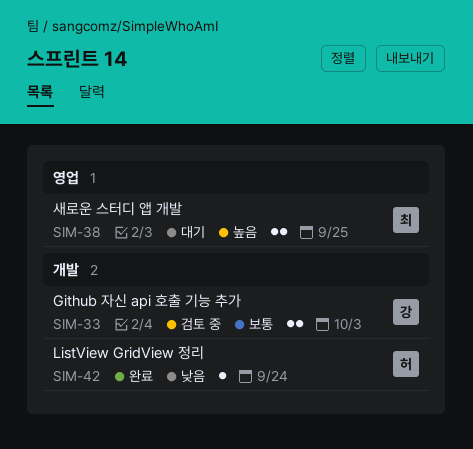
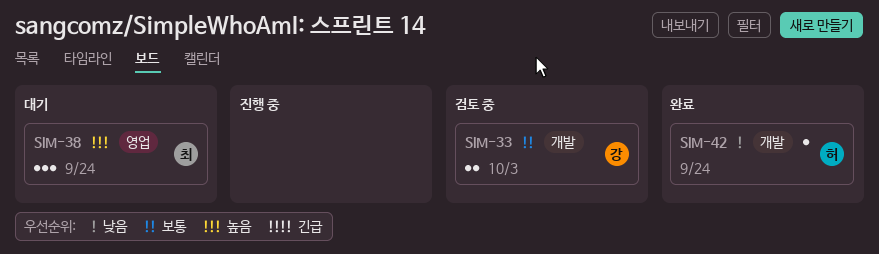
SIM-38, estimate: 2 -> 3
SIM-38, due: Sep 25 -> Sep 24

